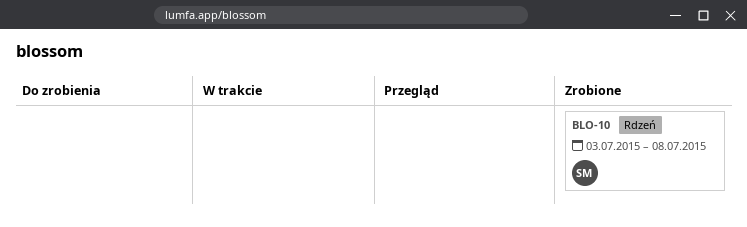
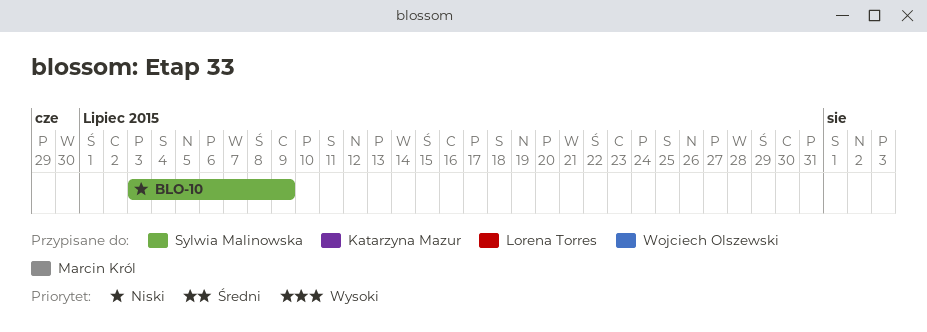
BLO-10, due: Jul 8 -> Jul 9

